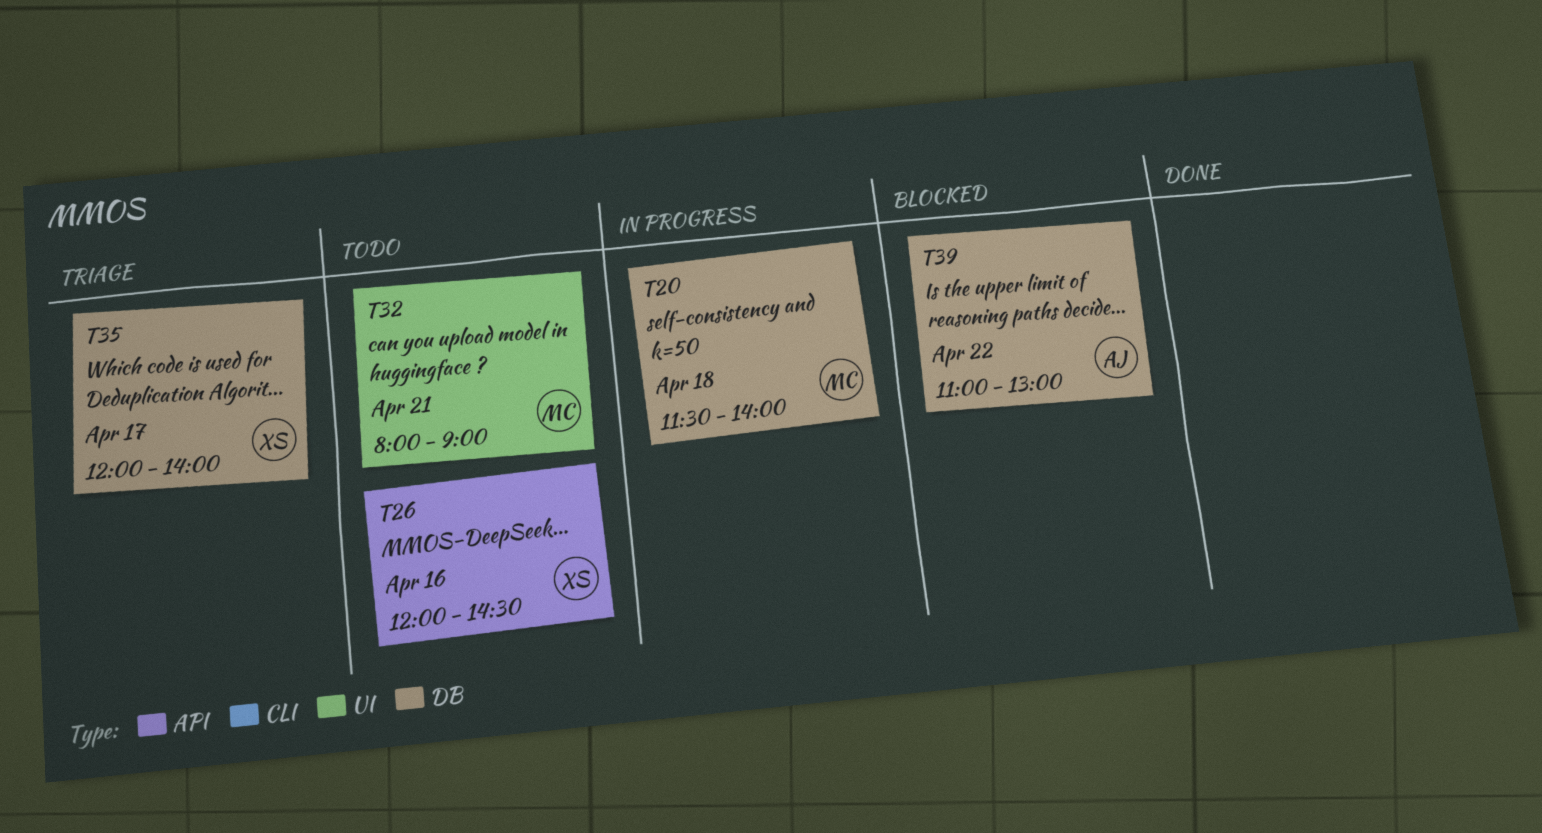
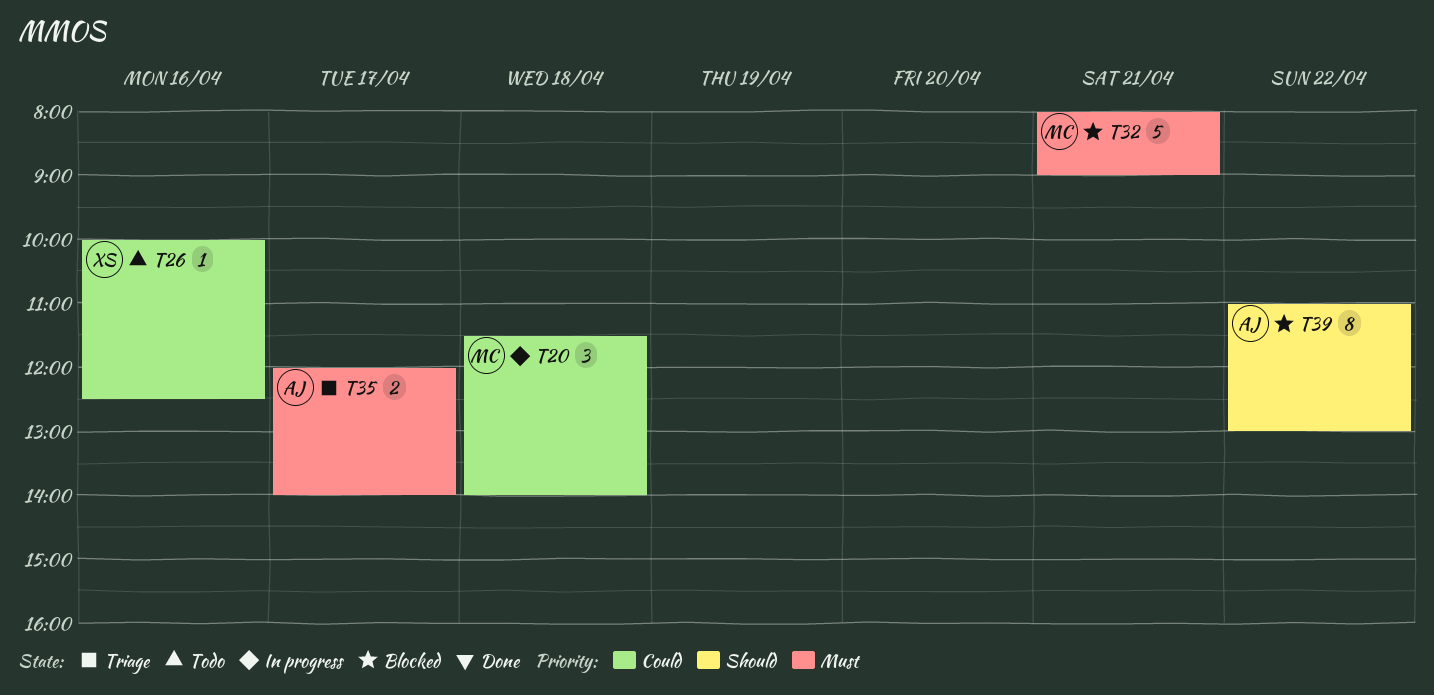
T26, begins: 12:00 -> 10:00
T26, ends: 14:30 -> 12:30
T32, status: Todo -> Blocked
T35, owner: XS -> AJ

